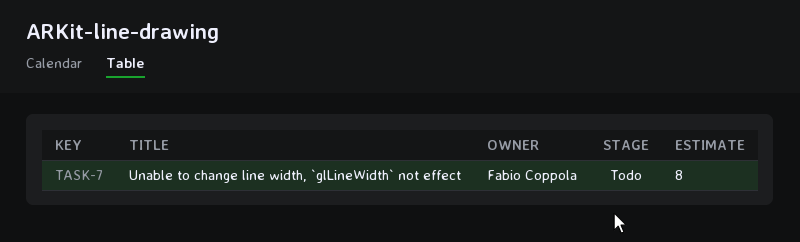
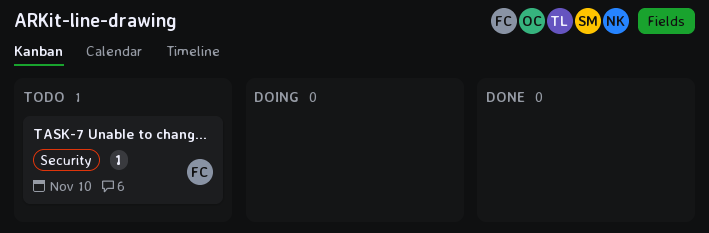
TASK-7, estimate: 8 -> 1

